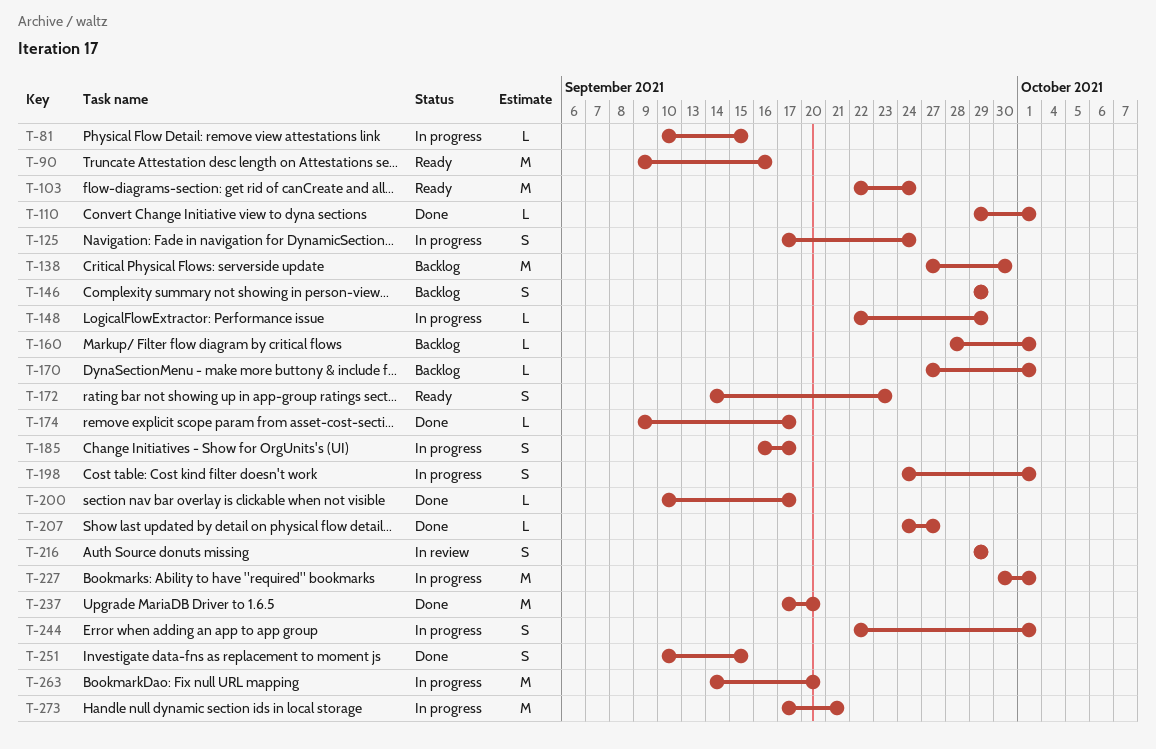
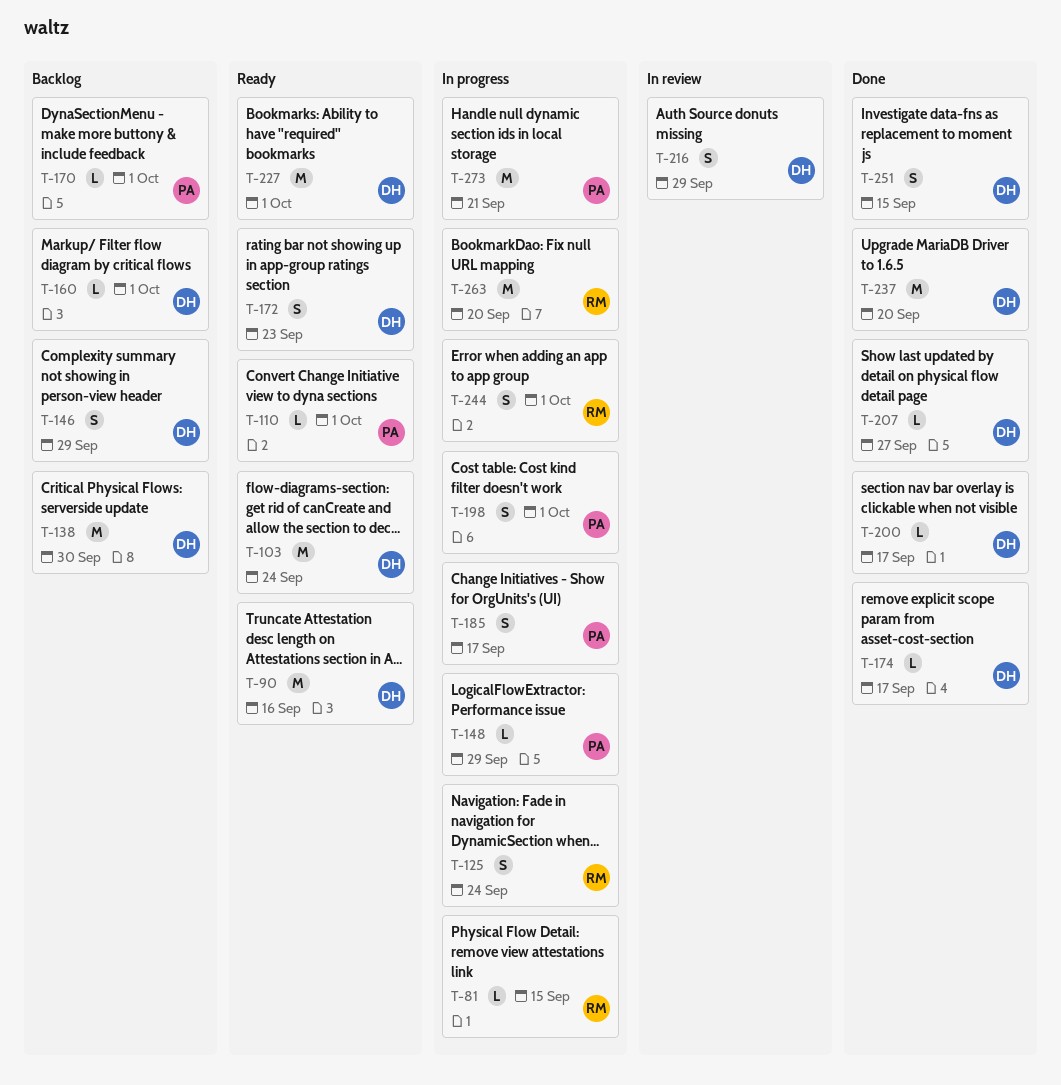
T-110, status: Done -> Ready
T-227, status: In progress -> Ready

